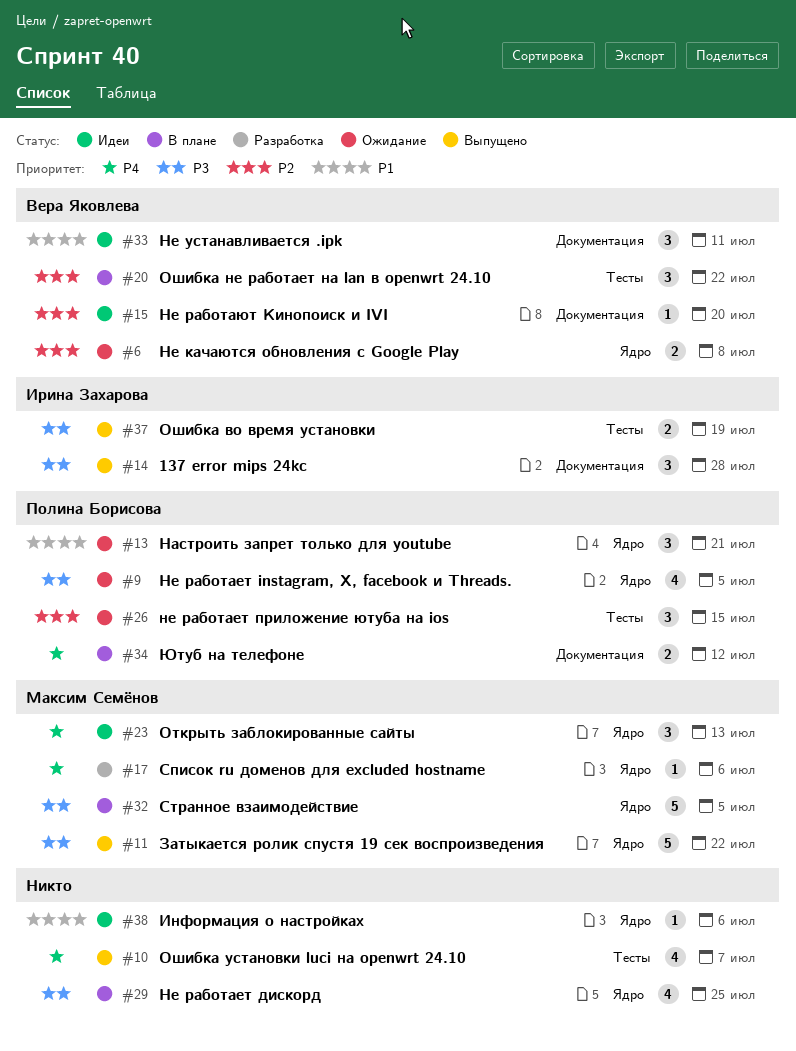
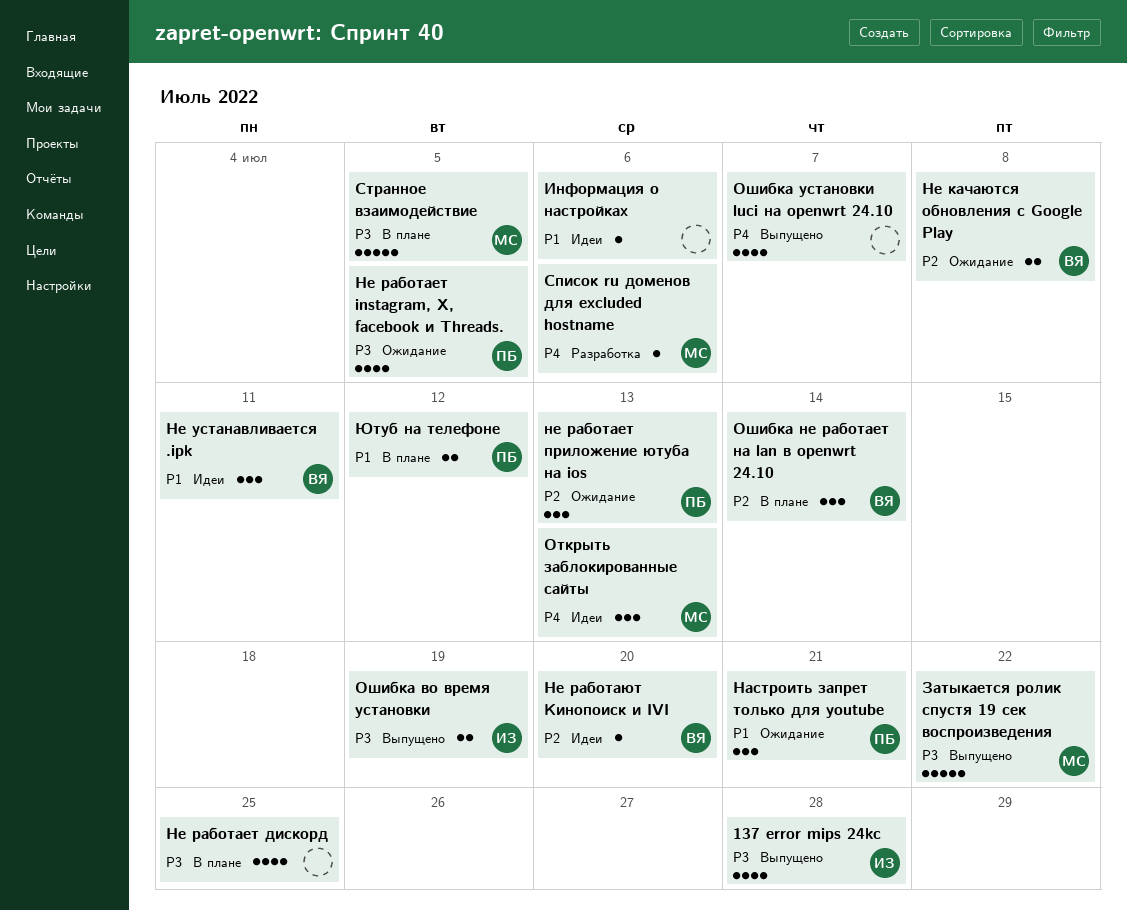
137 error mips 24kc, estimate: 3 -> 4
не работает приложение ютуба на ios, due: Jul 15 -> Jul 13
Ошибка не работает на lan в openwrt 24.10, due: Jul 22 -> Jul 14
Ютуб на телефоне, priority: P4 -> P1

